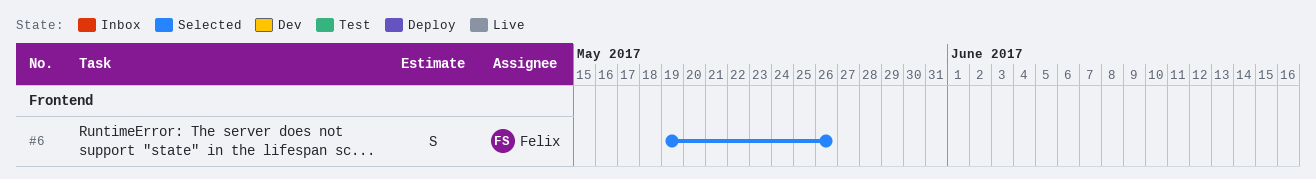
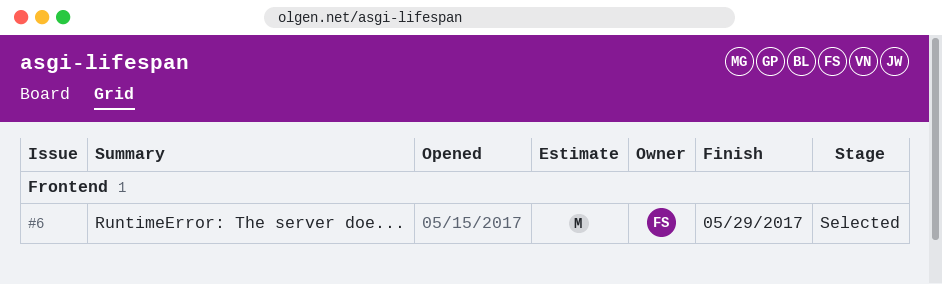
#6, estimate: S -> M
#6, due: May 26 -> May 29

